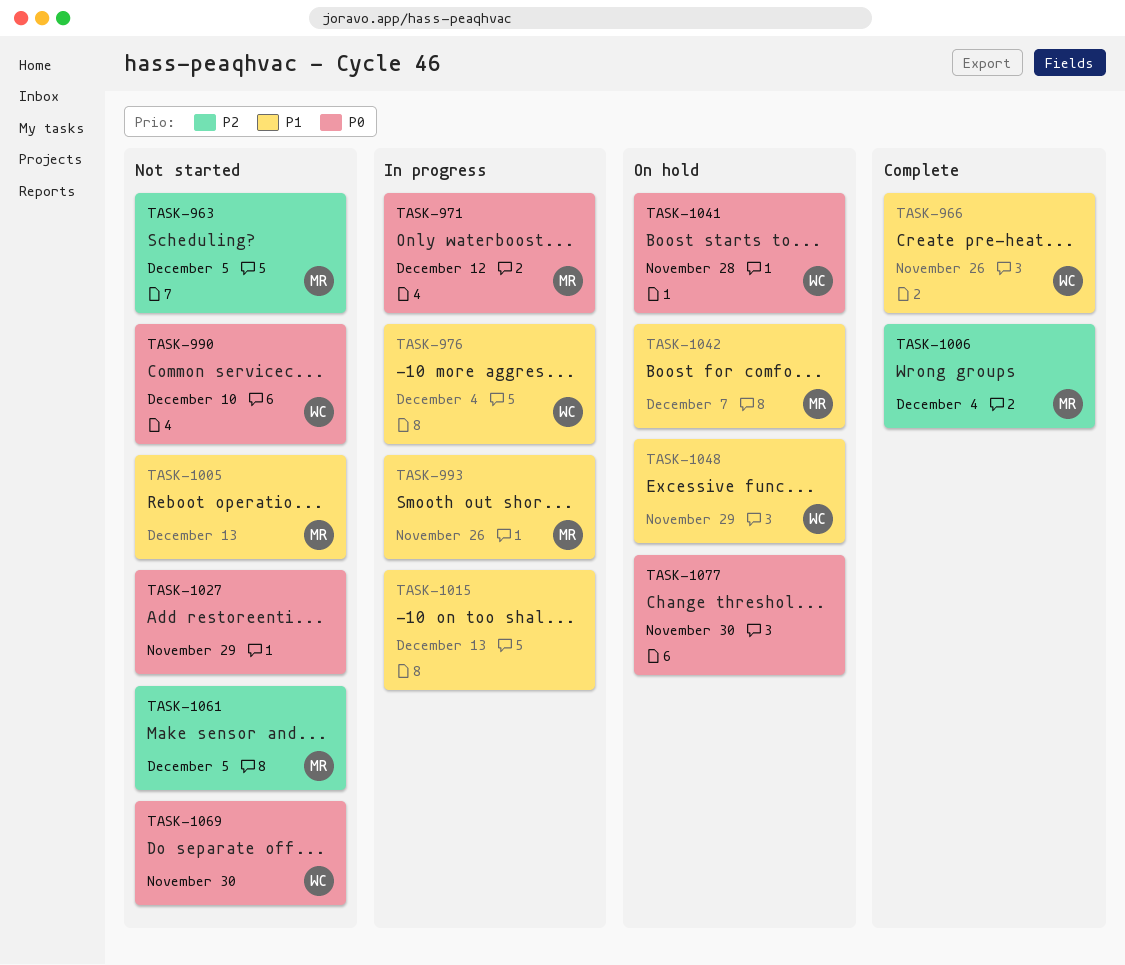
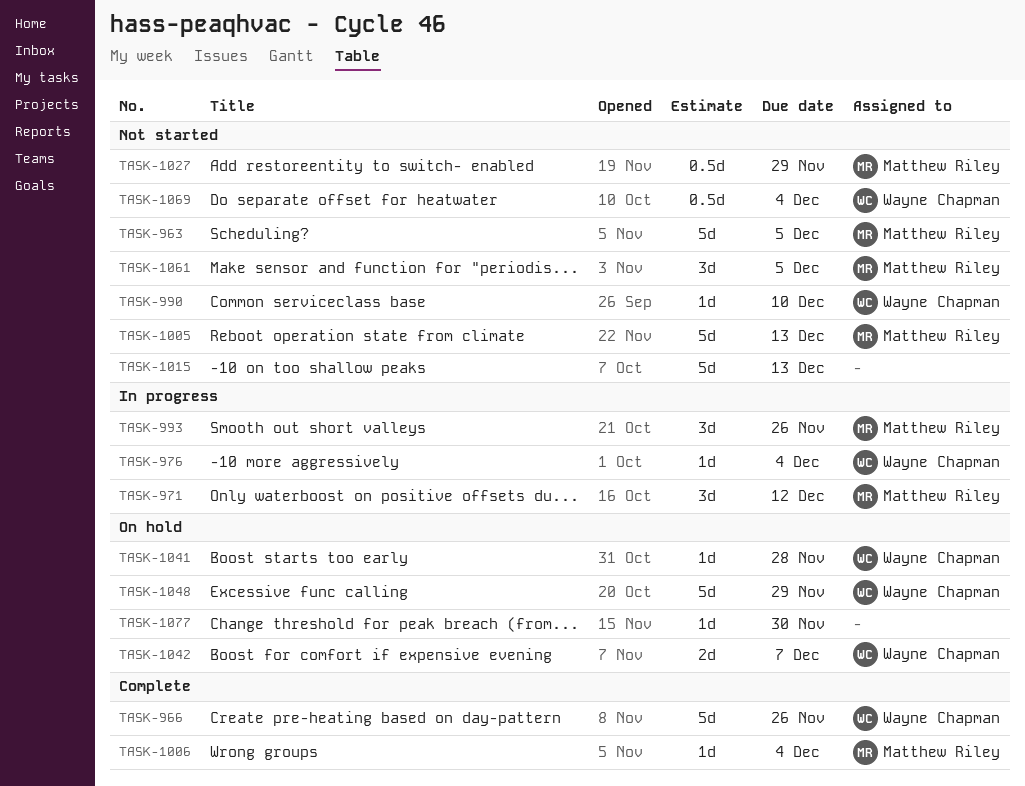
TASK-1015, status: In progress -> Not started
TASK-1027, owner: none -> Matthew Riley
TASK-1042, owner: Matthew Riley -> Wayne Chapman
TASK-1069, due: Nov 30 -> Dec 4

